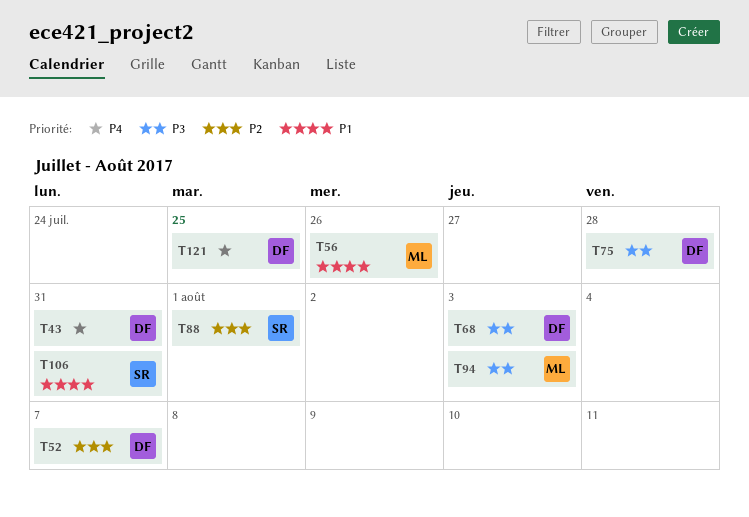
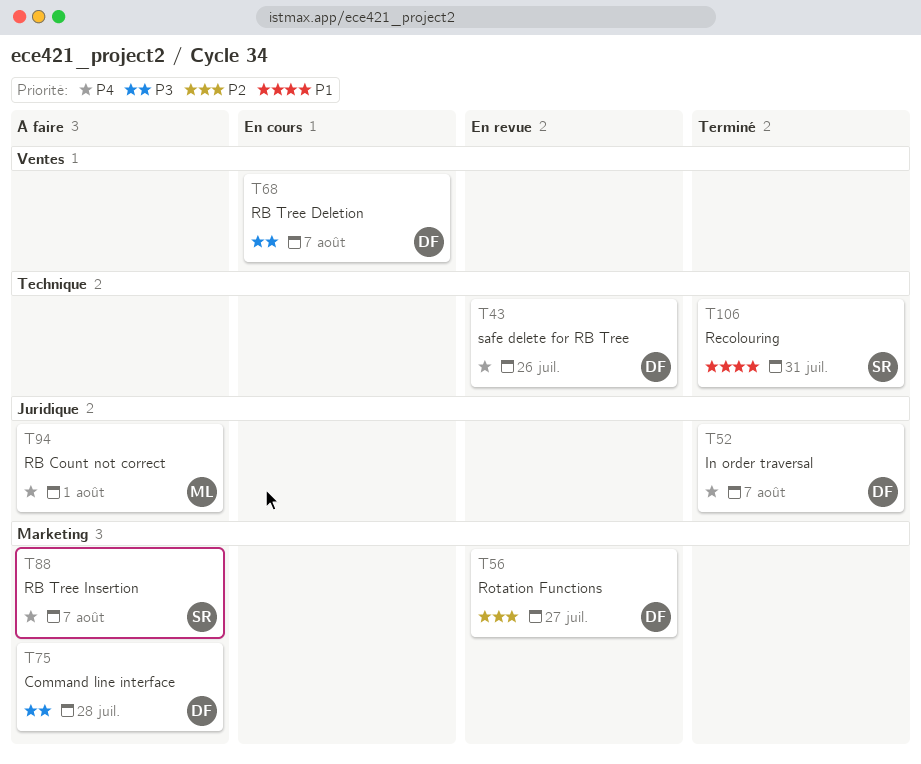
T43, due: Jul 31 -> Jul 26
T52, priority: P2 -> P4
T56, owner: ML -> DF
T56, priority: P1 -> P2
T56, due: Jul 26 -> Jul 27
T68, due: Aug 3 -> Aug 7
T88, priority: P2 -> P4
T88, due: Aug 1 -> Aug 7
T94, priority: P3 -> P4
T94, due: Aug 3 -> Aug 1
T121: present -> none

